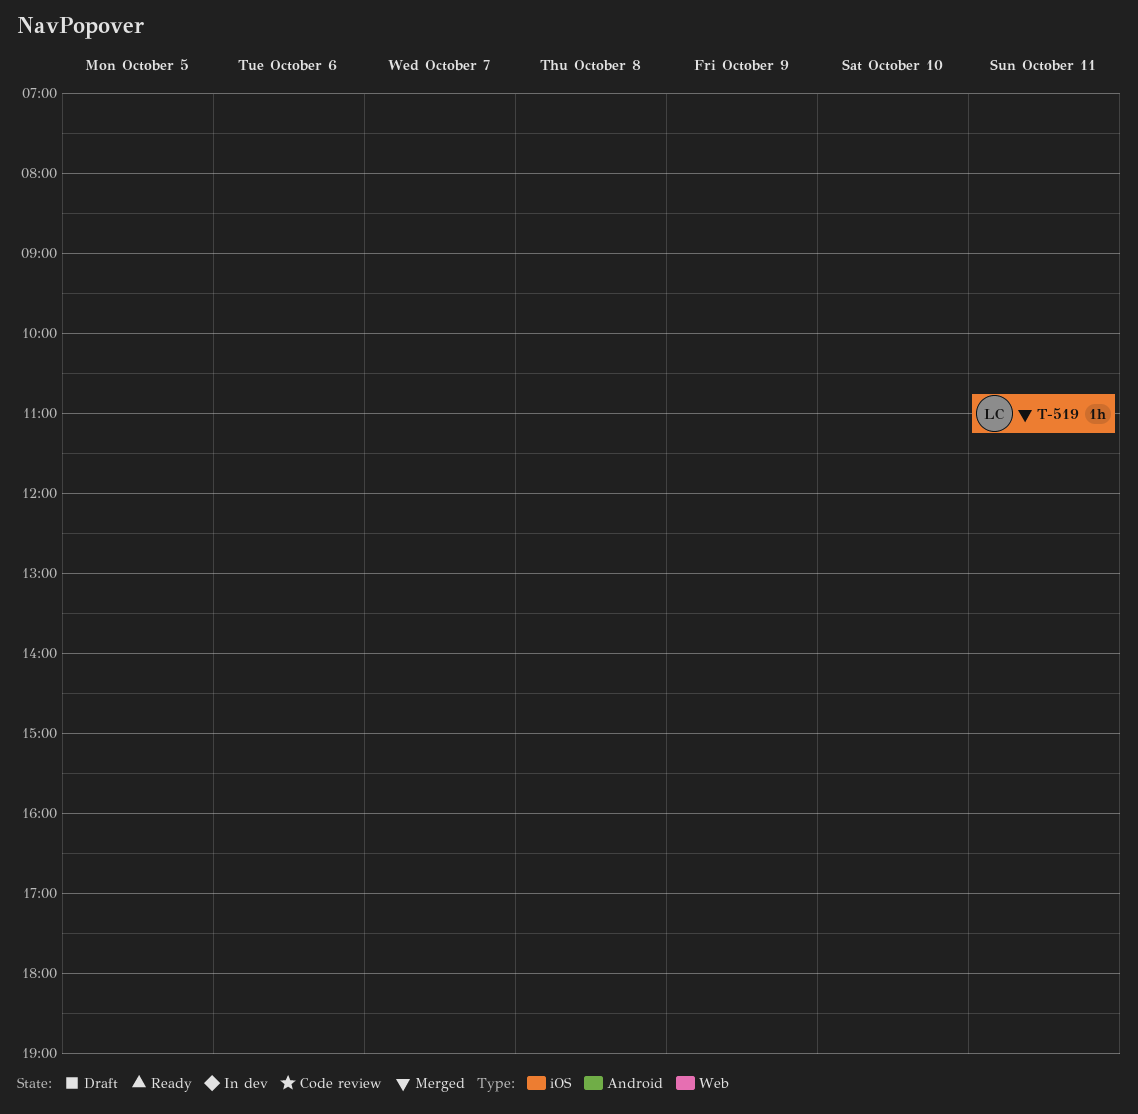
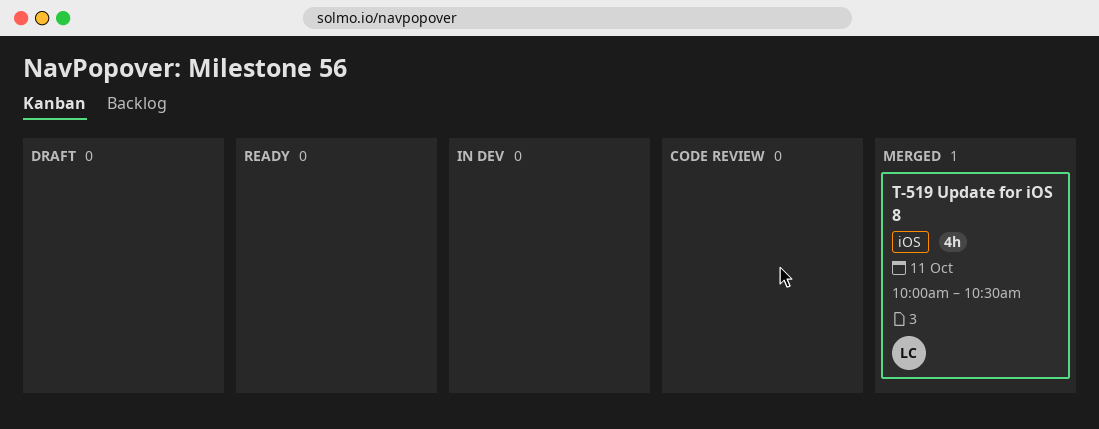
T-519, estimate: 1h -> 4h
T-519, begins: 10:45 -> 10:00
T-519, ends: 11:15 -> 10:30

